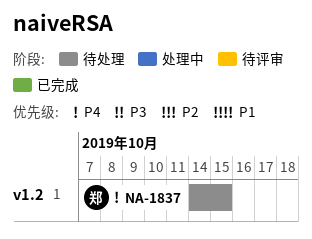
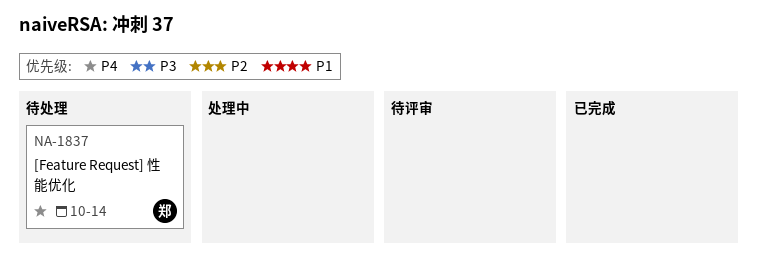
NA-1837, due: Oct 15 -> Oct 14

